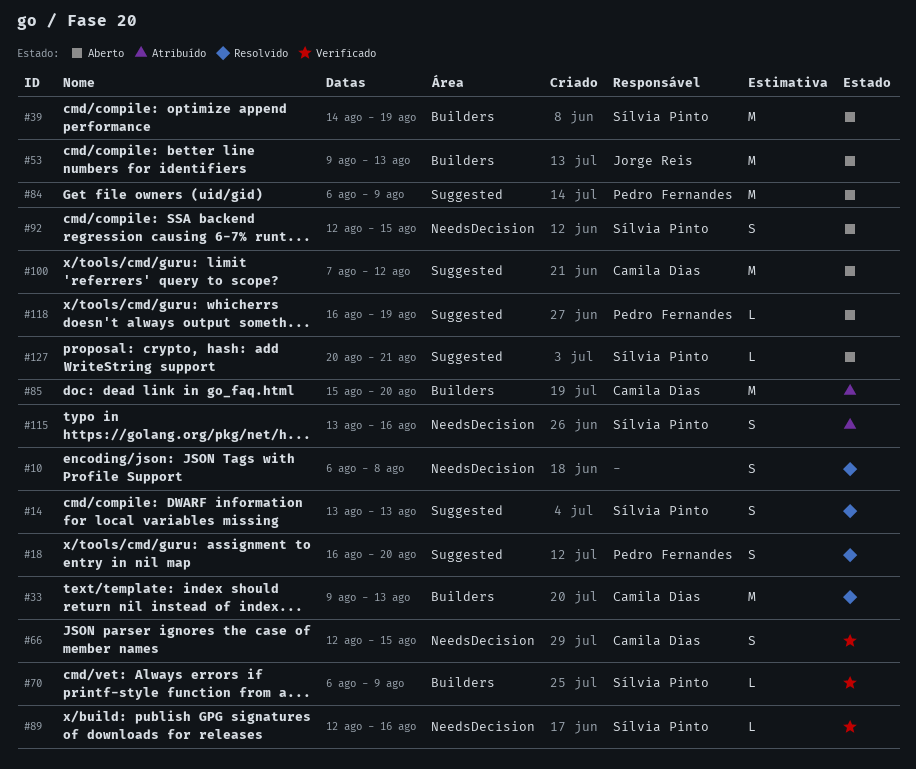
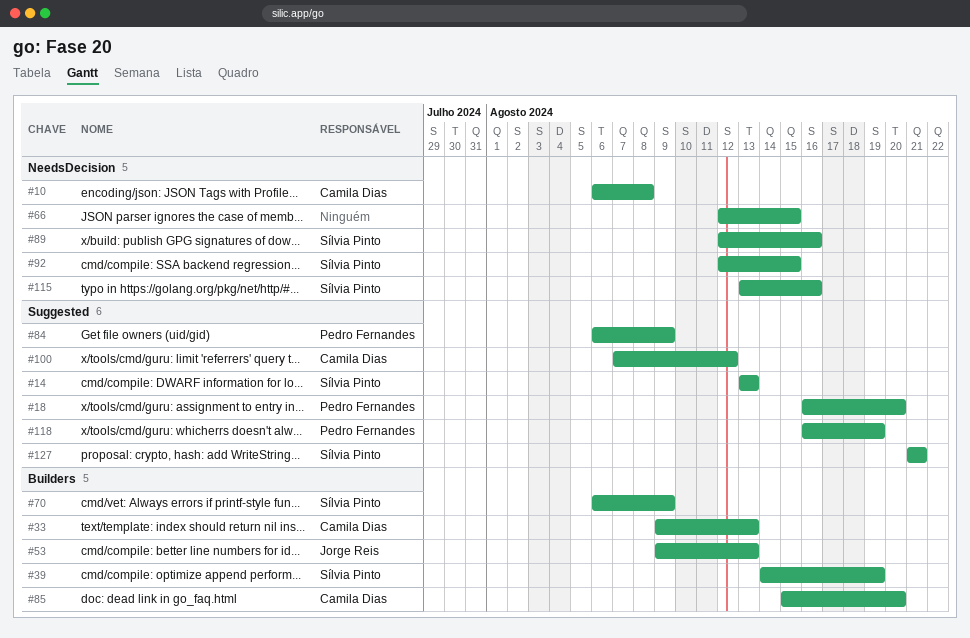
#10, owner: none -> Camila Dias
#66, owner: Camila Dias -> none
#127, start: Aug 20 -> Aug 21

